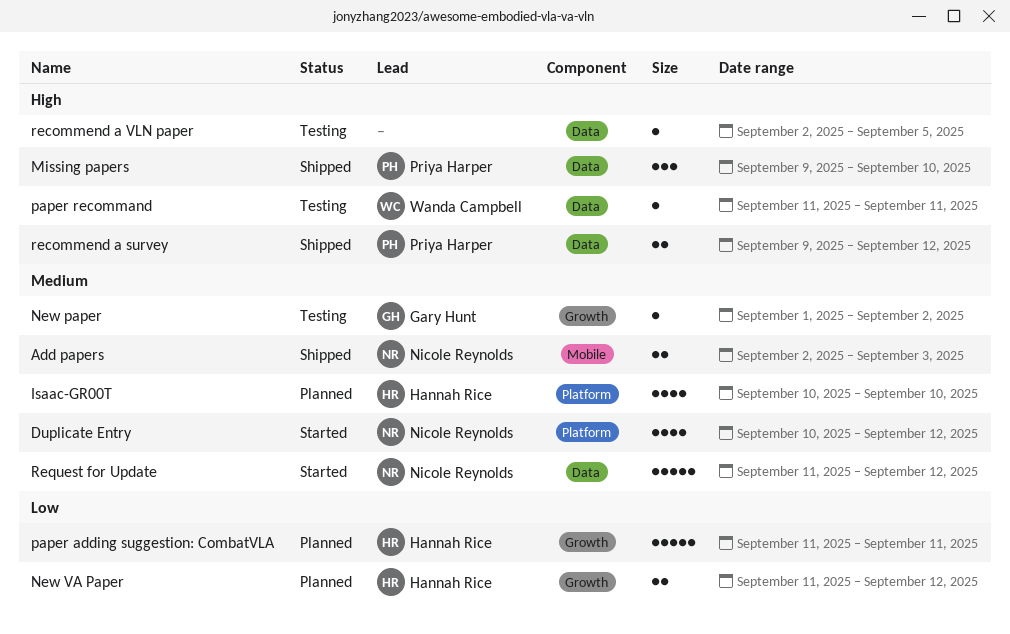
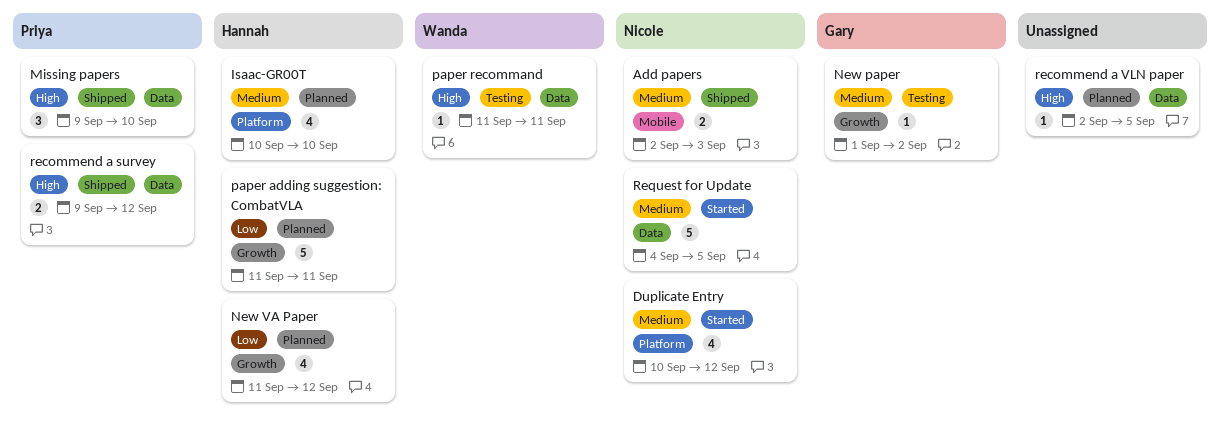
New VA Paper, estimate: 2 -> 4
recommend a VLN paper, status: Testing -> Planned
Request for Update, start: Sep 11 -> Sep 4
Request for Update, due: Sep 12 -> Sep 5

